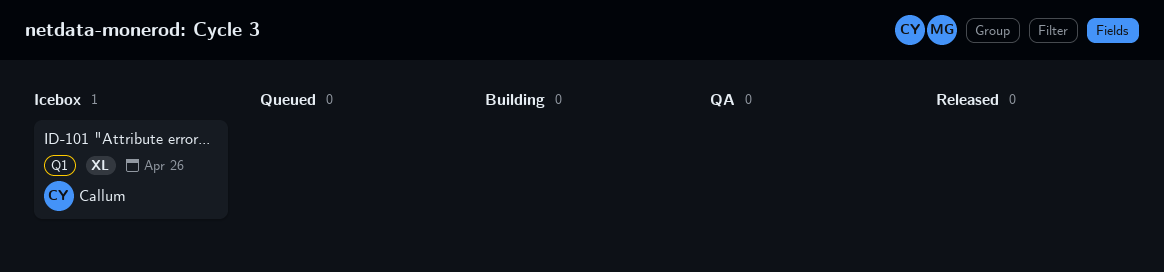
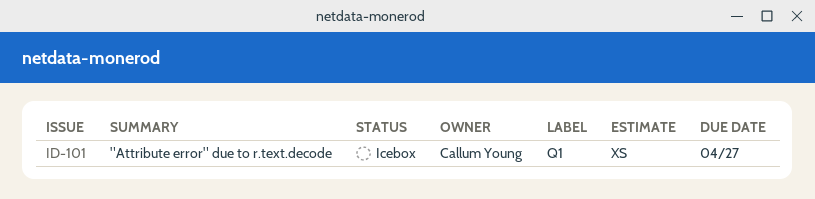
ID-101, estimate: XL -> XS
ID-101, due: Apr 26 -> Apr 27

